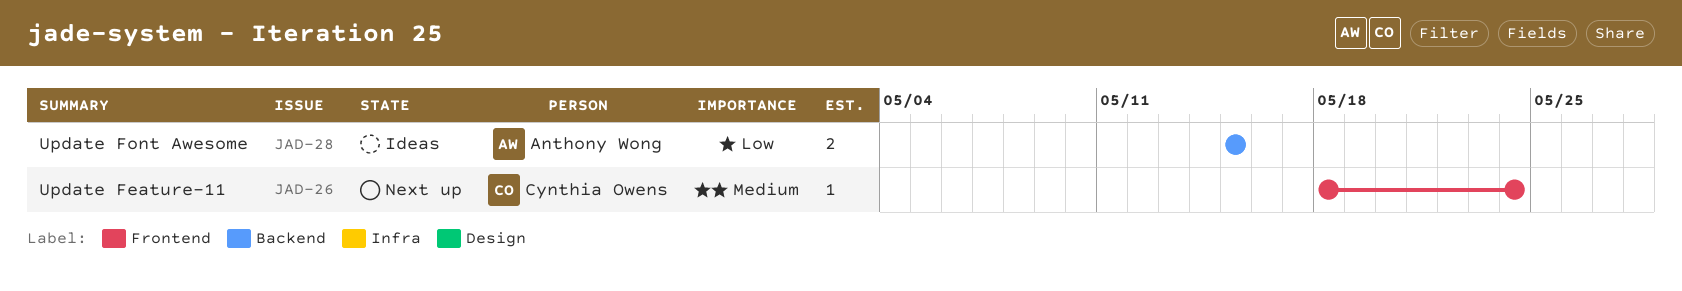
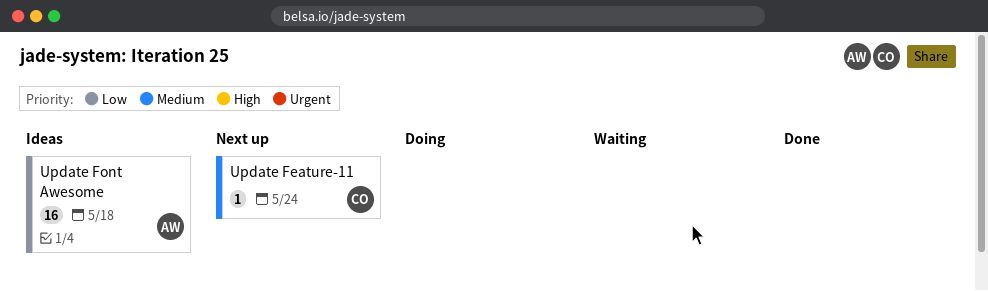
Update Font Awesome, estimate: 2 -> 16
Update Font Awesome, due: May 15 -> May 18

